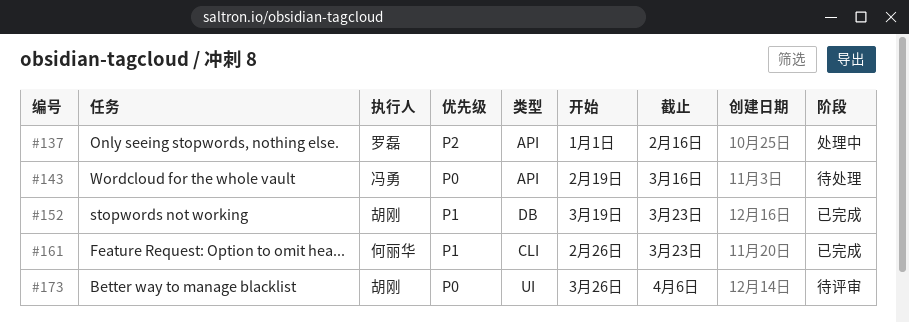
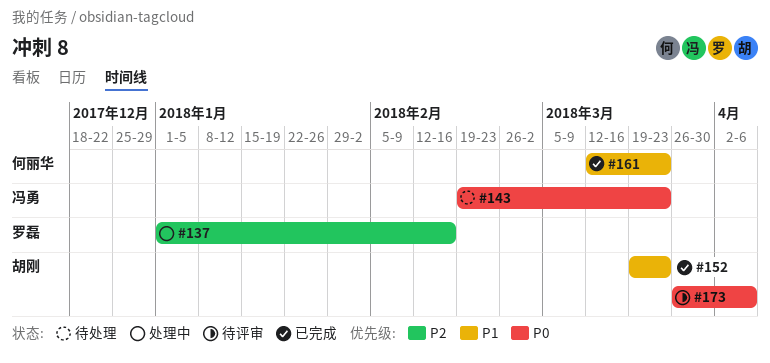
#143, due: Mar 16 -> Mar 23
#161, start: Feb 26 -> Mar 12

